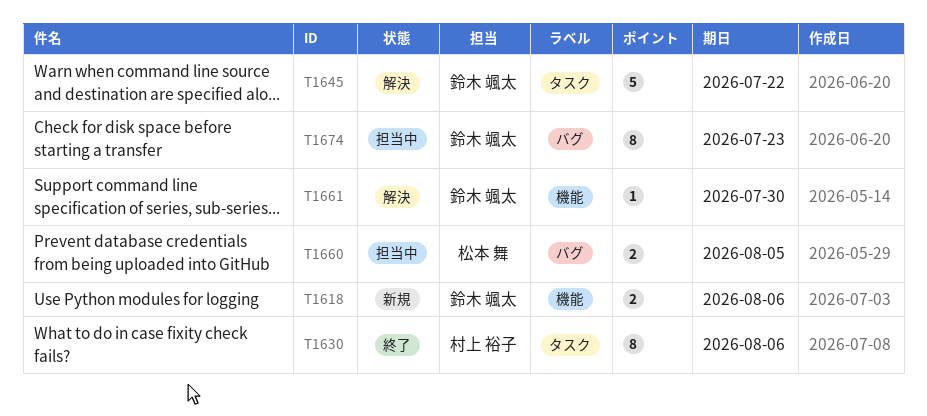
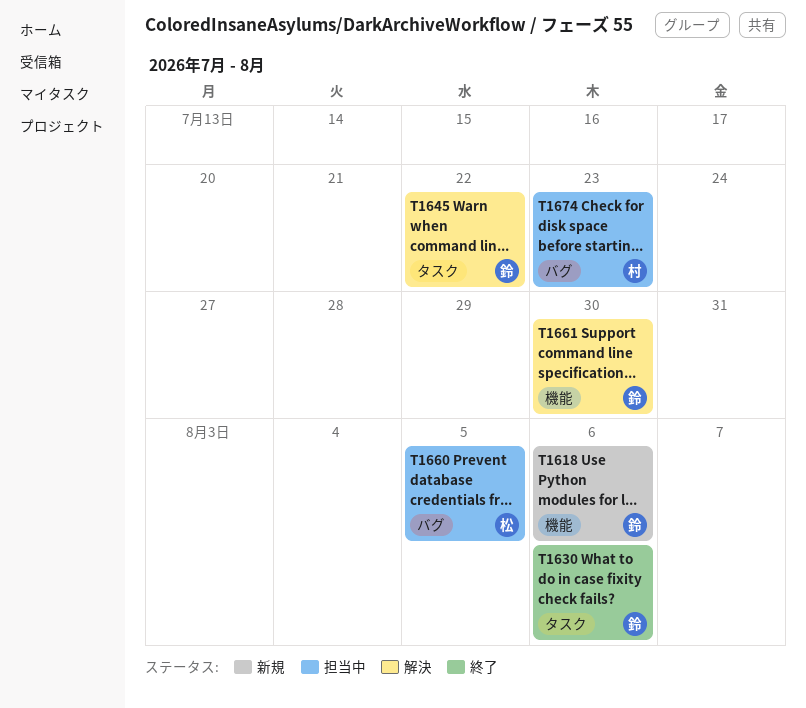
T1630, owner: 村上 裕子 -> 鈴木 颯太
T1674, owner: 鈴木 颯太 -> 村上 裕子

